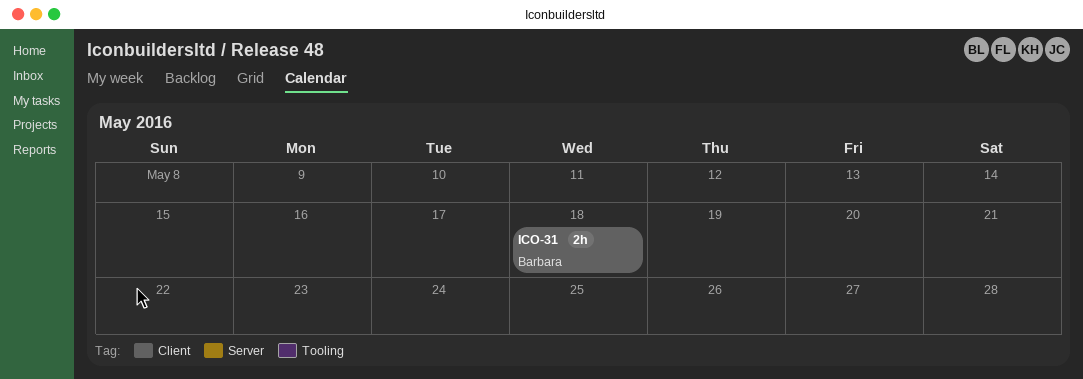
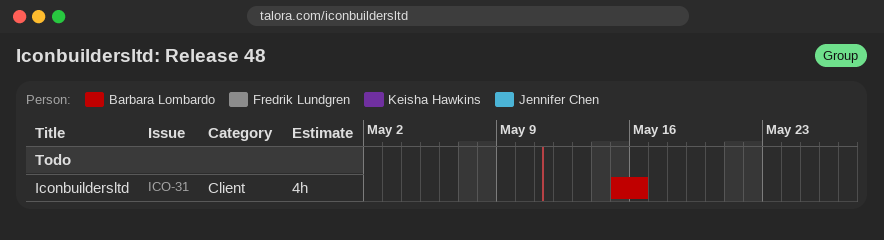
ICO-31, estimate: 2h -> 4h
ICO-31, due: May 18 -> May 16

